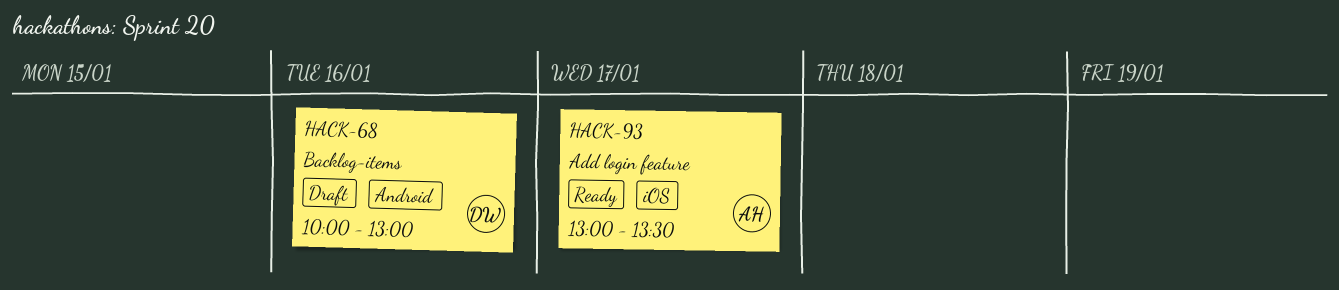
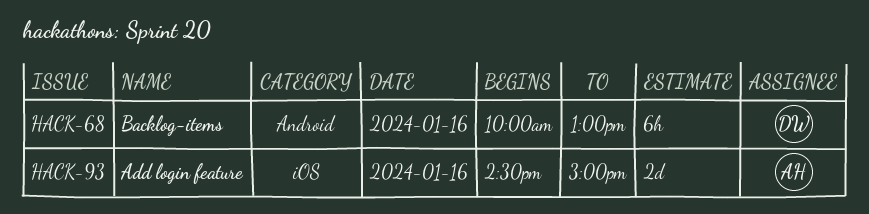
HACK-93, day: Jan 17 -> Jan 16
HACK-93, begins: 13:00 -> 14:30
HACK-93, ends: 13:30 -> 15:00

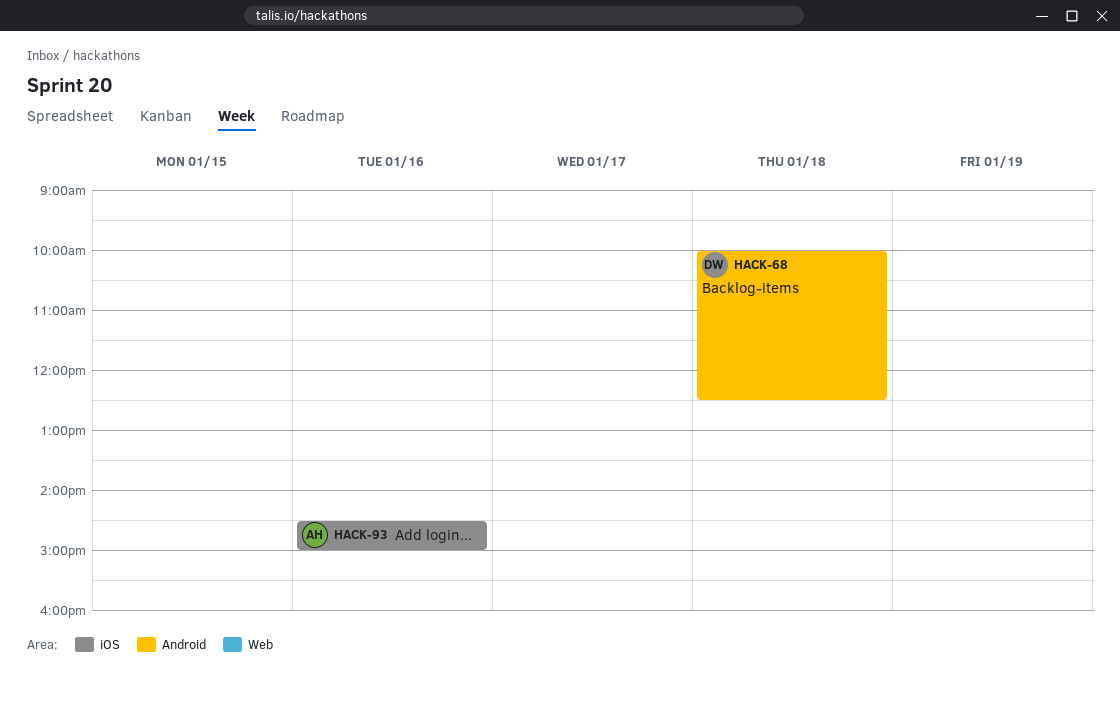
HACK-68, day: Jan 16 -> Jan 18
HACK-68, ends: 13:00 -> 12:30

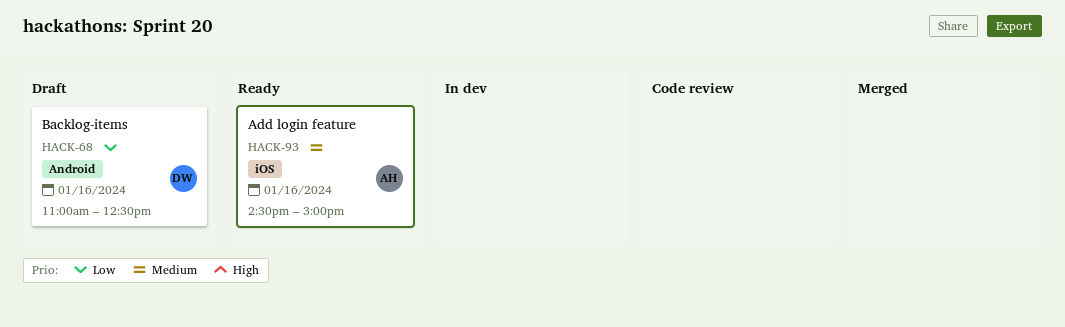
HACK-68, day: Jan 18 -> Jan 16
HACK-68, begins: 10:00 -> 11:00

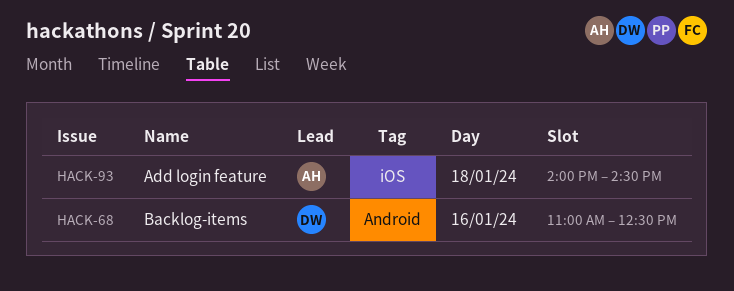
HACK-93, day: Jan 16 -> Jan 18
HACK-93, begins: 14:30 -> 14:00
HACK-93, ends: 15:00 -> 14:30

